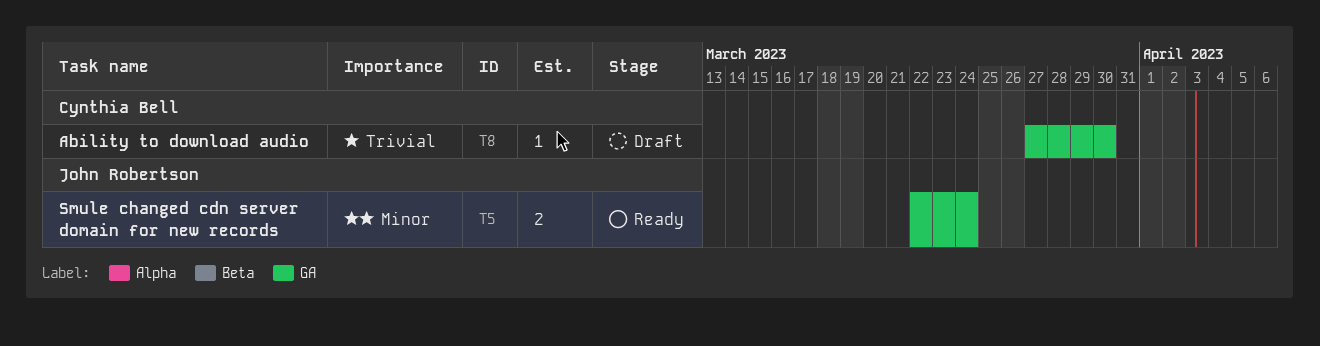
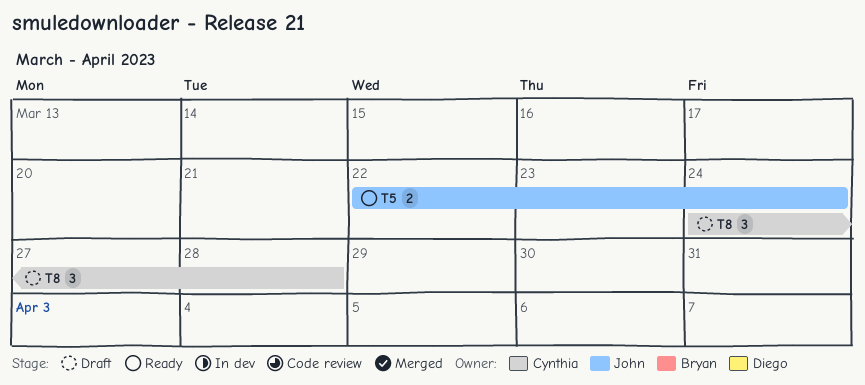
T8, estimate: 1 -> 3
T8, start: Mar 27 -> Mar 24
T8, due: Mar 30 -> Mar 28

